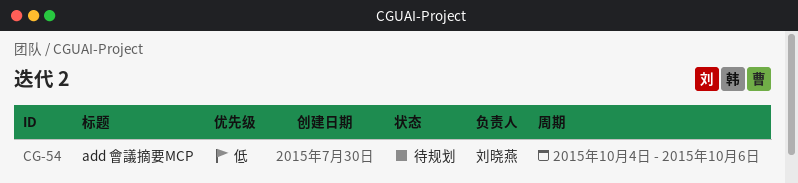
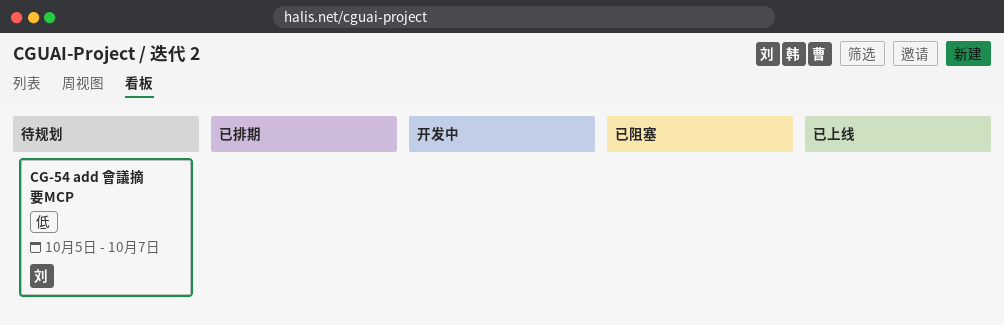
CG-54, start: Oct 4 -> Oct 5
CG-54, due: Oct 6 -> Oct 7

